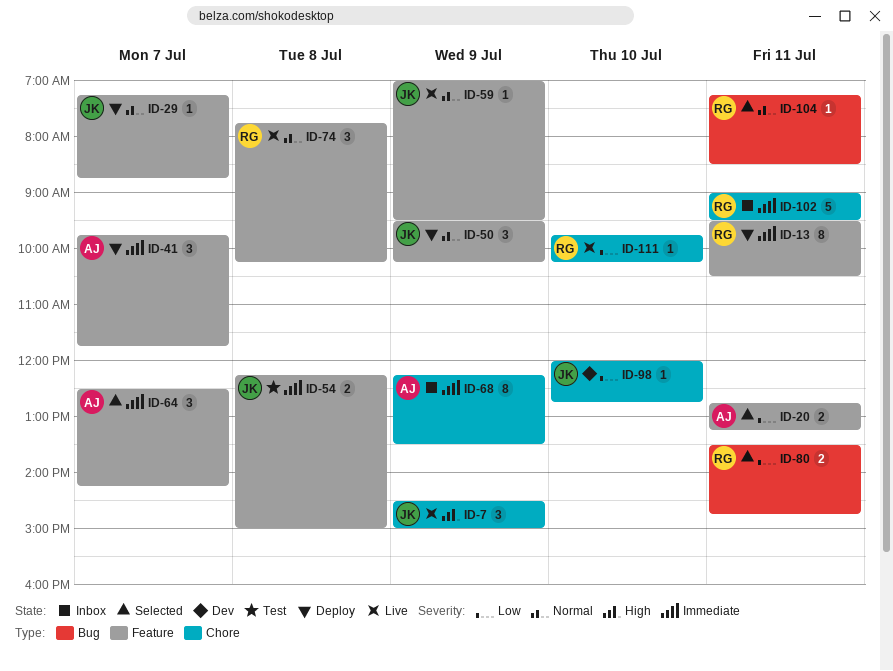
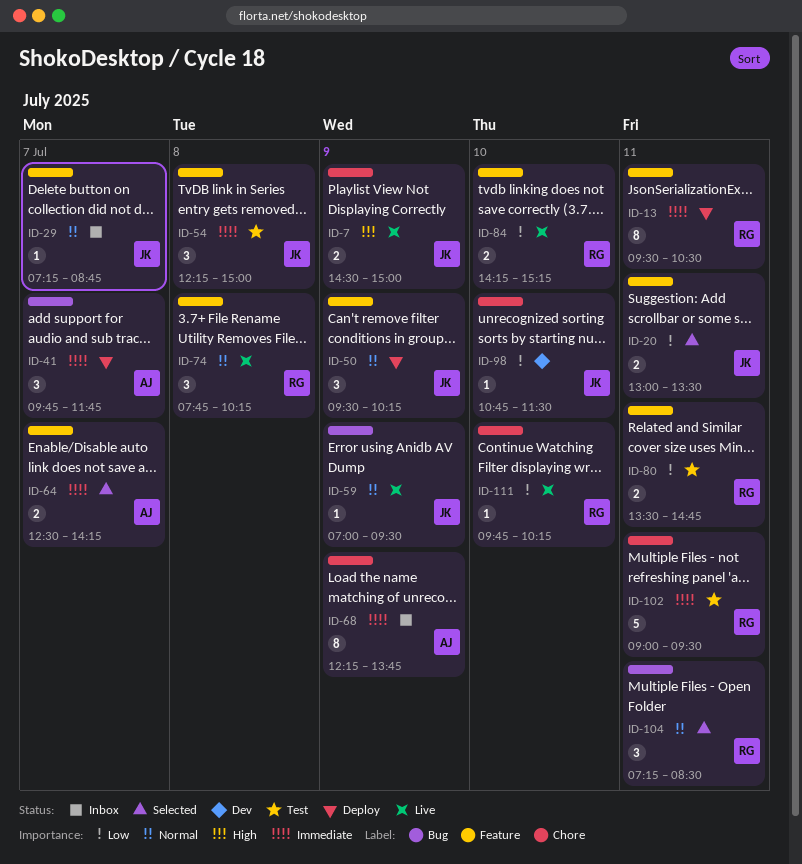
ID-7, estimate: 3 -> 2
ID-20, owner: AJ -> JK
ID-20, begins: 12:45 -> 13:00
ID-20, ends: 13:15 -> 13:30
ID-29, status: Deploy -> Inbox
ID-41, label: Feature -> Bug
ID-54, estimate: 2 -> 3
ID-59, label: Feature -> Bug
ID-64, estimate: 3 -> 2
ID-68, ends: 13:30 -> 13:45
ID-80, status: Selected -> Test
ID-80, label: Bug -> Feature
ID-84: none -> present
ID-98, begins: 12:00 -> 10:45
ID-98, ends: 12:45 -> 11:30
ID-102, status: Inbox -> Test
ID-104, estimate: 1 -> 3

